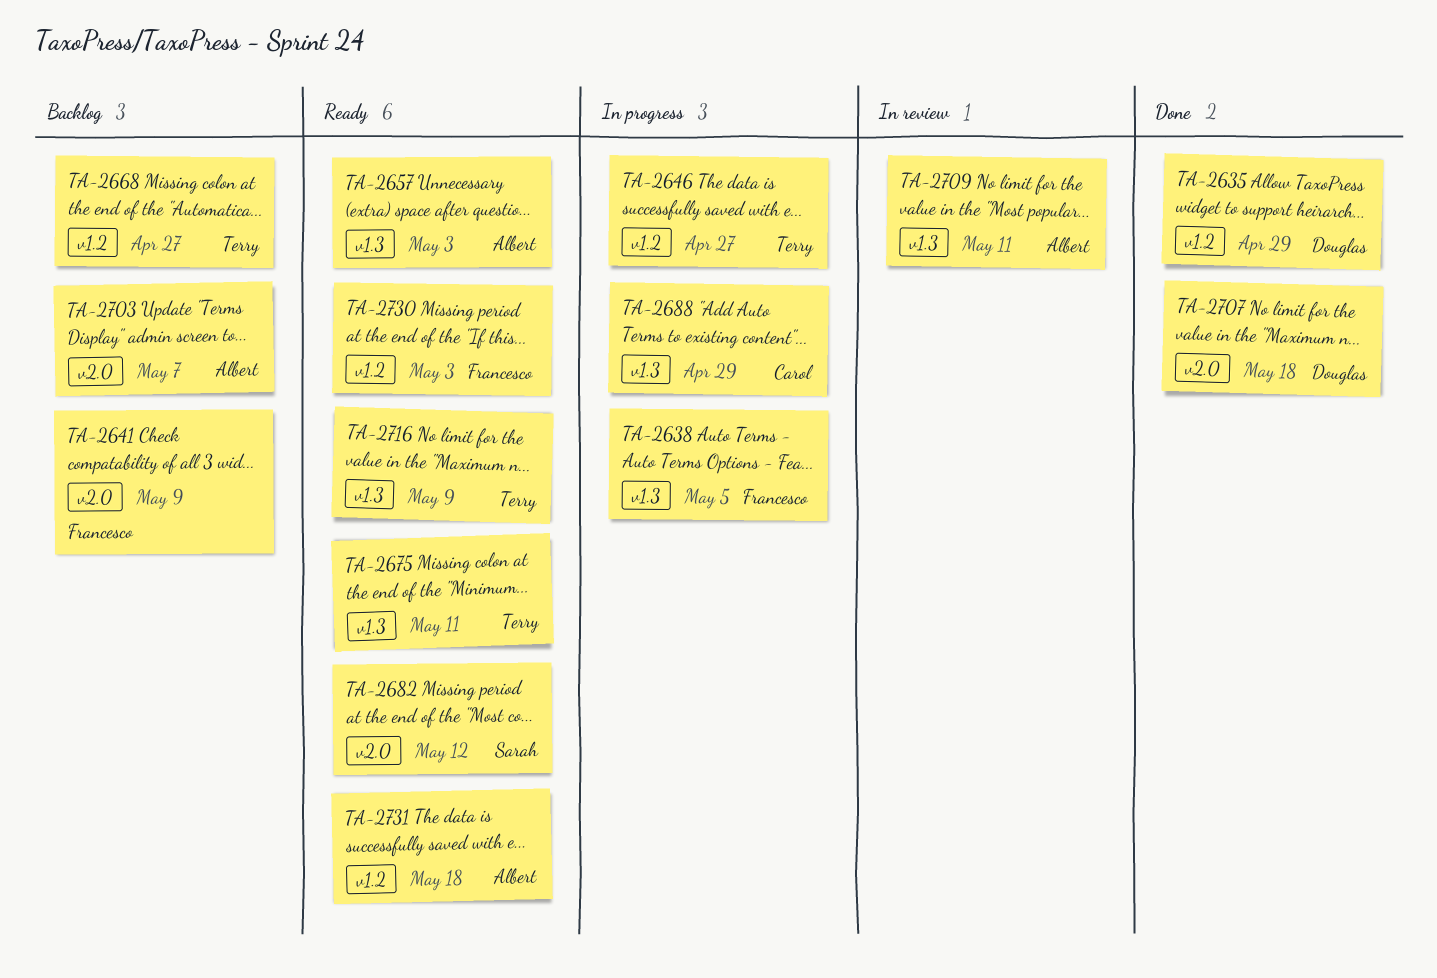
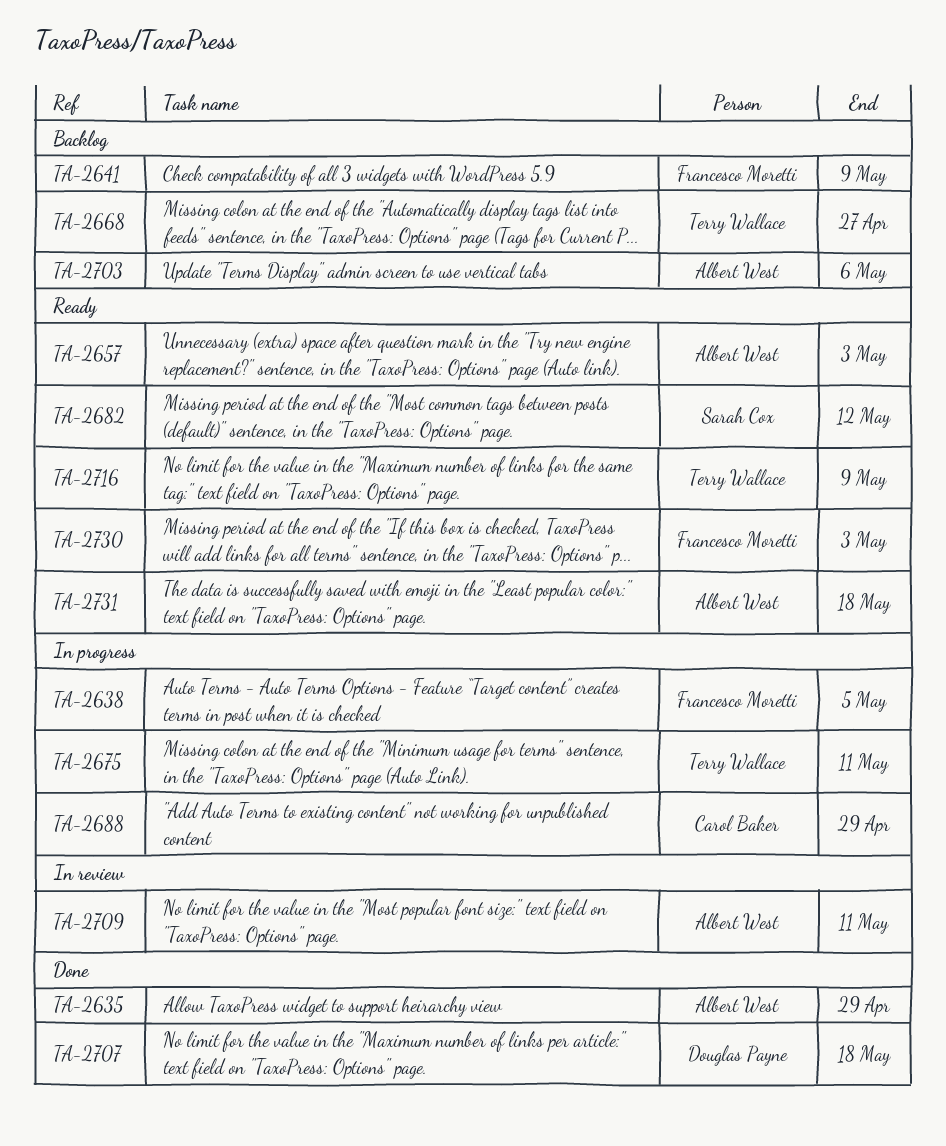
TA-2635, owner: Douglas Payne -> Albert West
TA-2646: present -> none
TA-2675, status: Ready -> In progress
TA-2703, due: May 7 -> May 6

